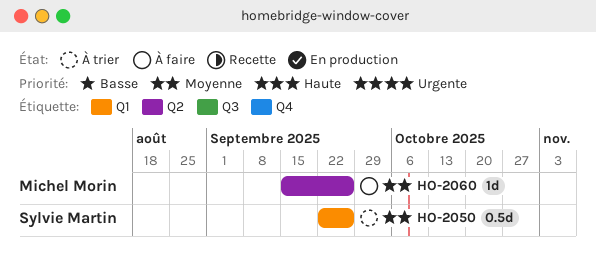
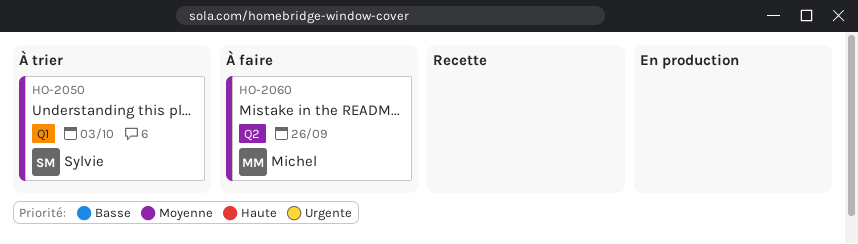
HO-2050, due: Sep 26 -> Oct 3

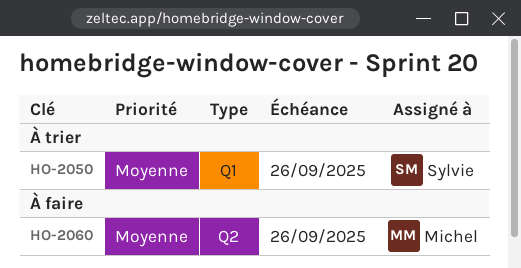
HO-2050, due: Oct 3 -> Sep 26

